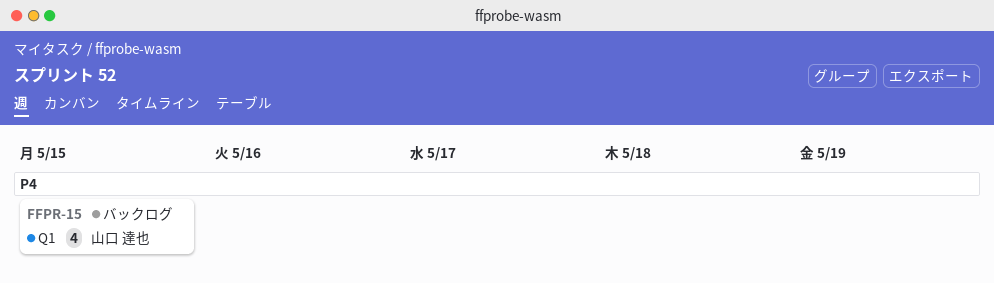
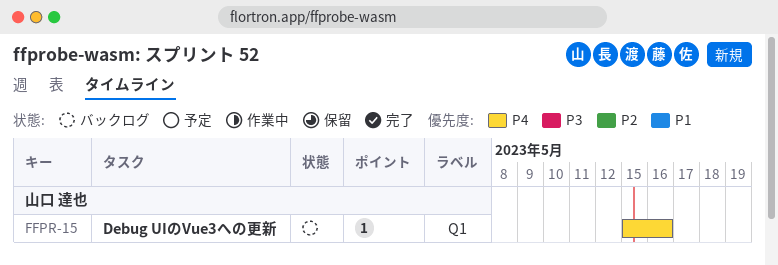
FFPR-15, estimate: 4 -> 1
FFPR-15, due: May 15 -> May 16

